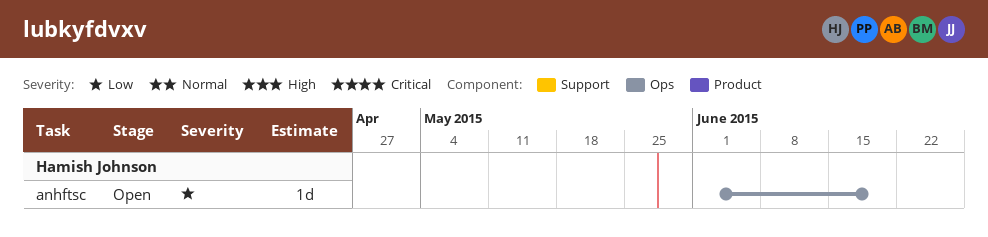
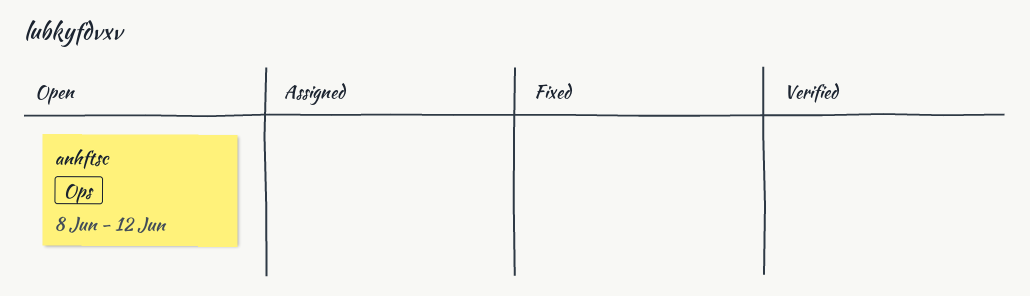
anhftsc, start: Jun 1 -> Jun 8
anhftsc, due: Jun 19 -> Jun 12

